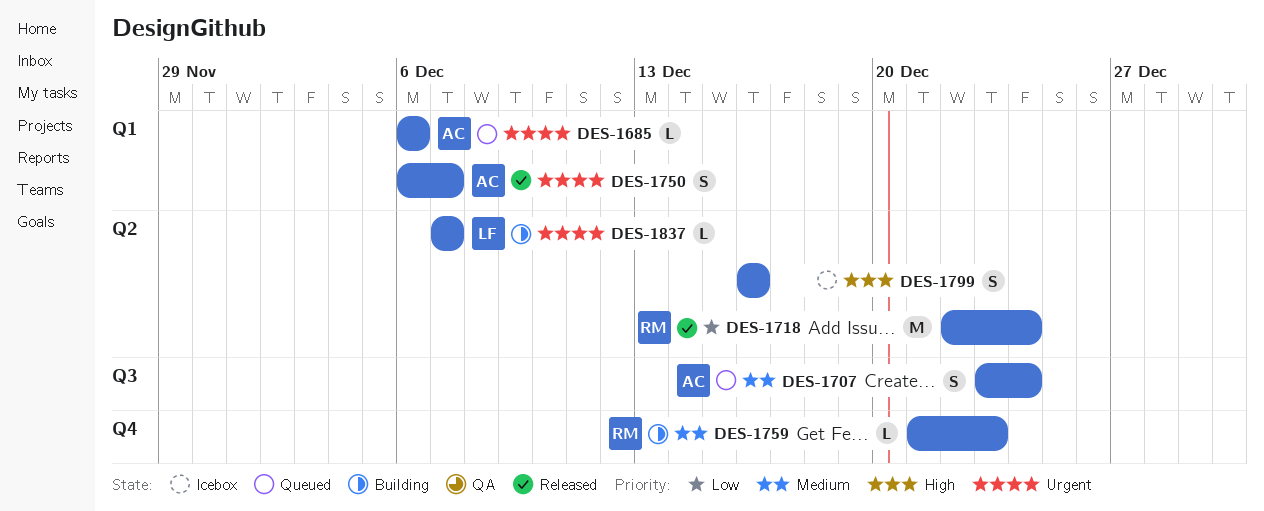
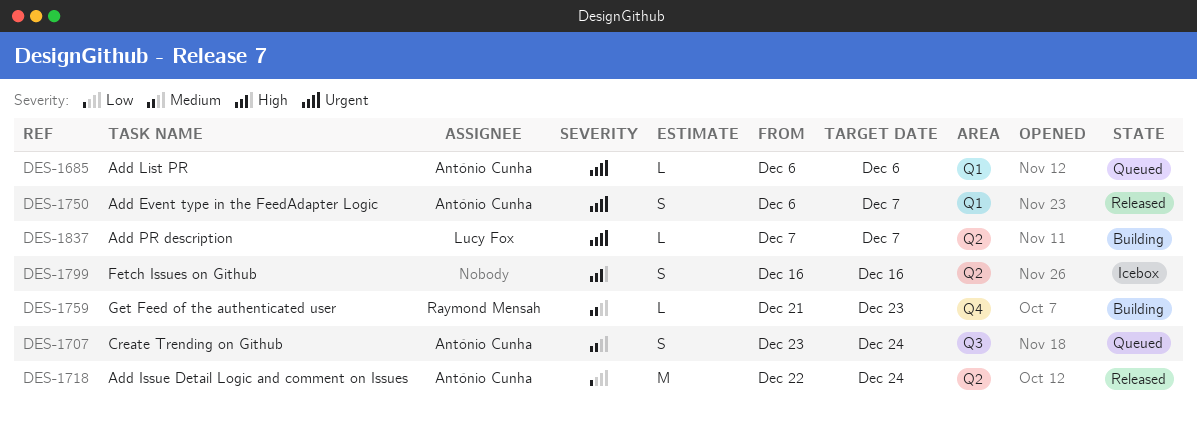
DES-1718, owner: Raymond Mensah -> António Cunha

